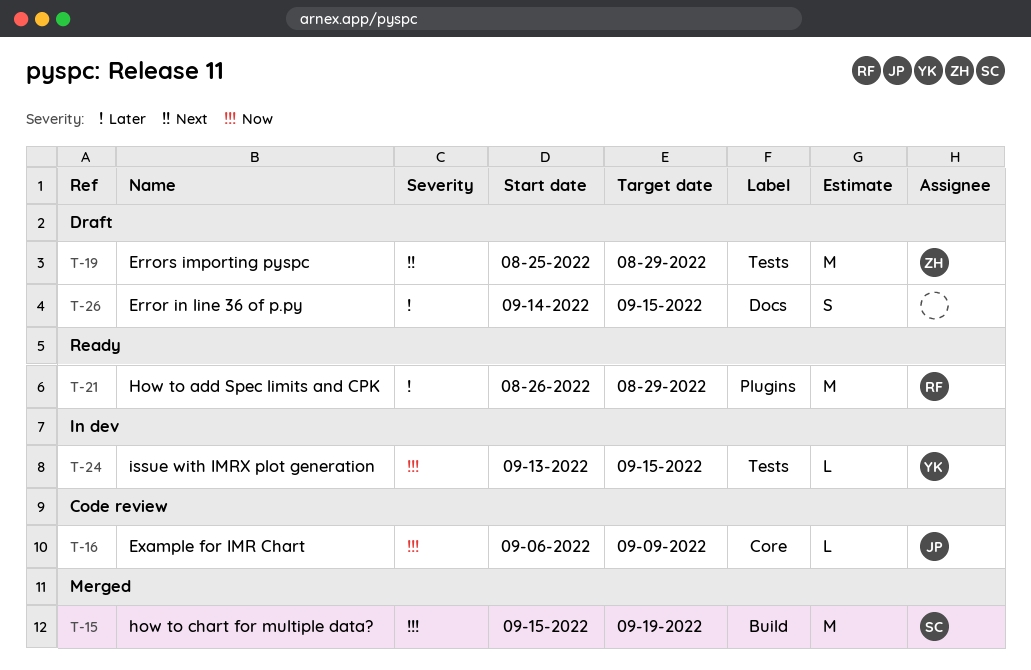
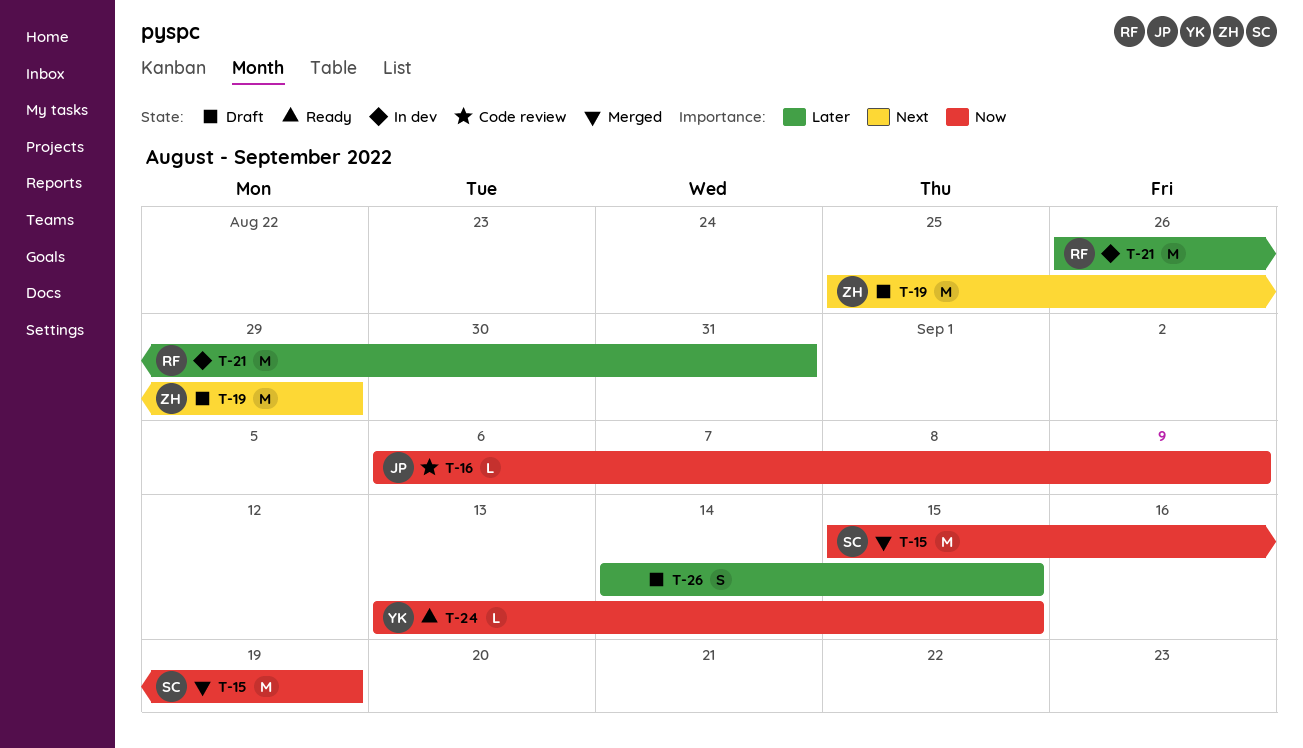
T-21, status: Ready -> In dev
T-21, due: Aug 29 -> Aug 31
T-24, status: In dev -> Ready

